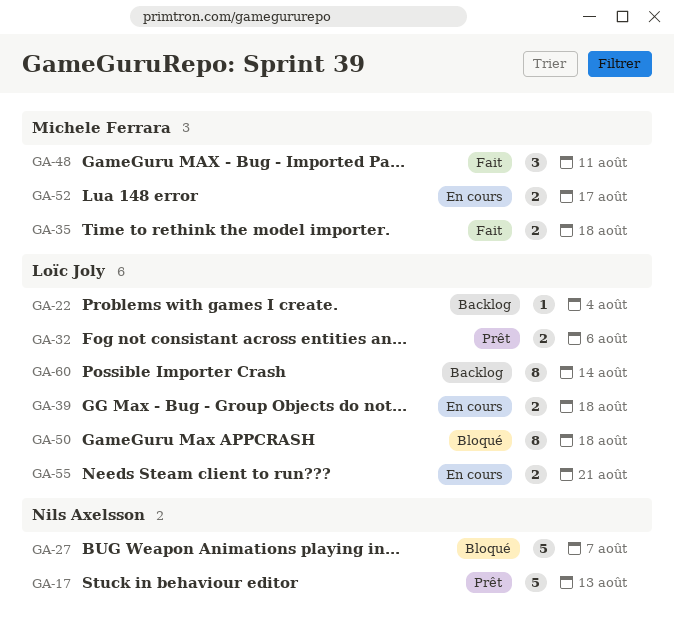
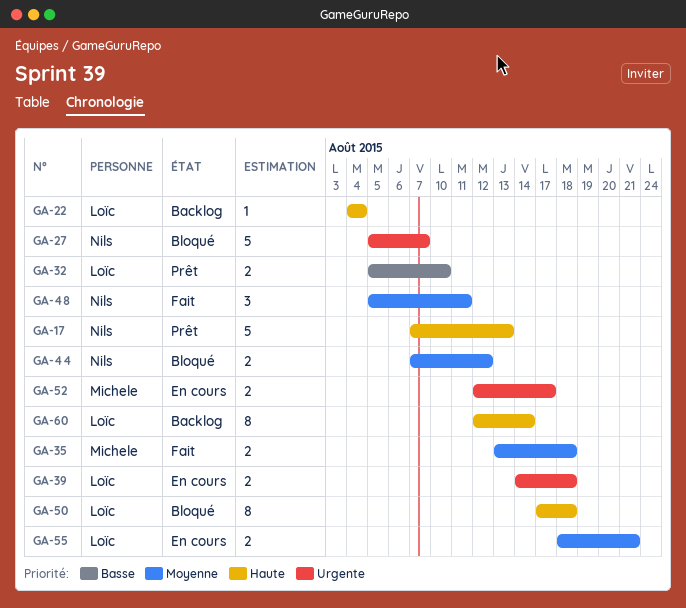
GA-32, due: Aug 6 -> Aug 10
GA-44: none -> present
GA-48, owner: Michele Ferrara -> Nils Axelsson

